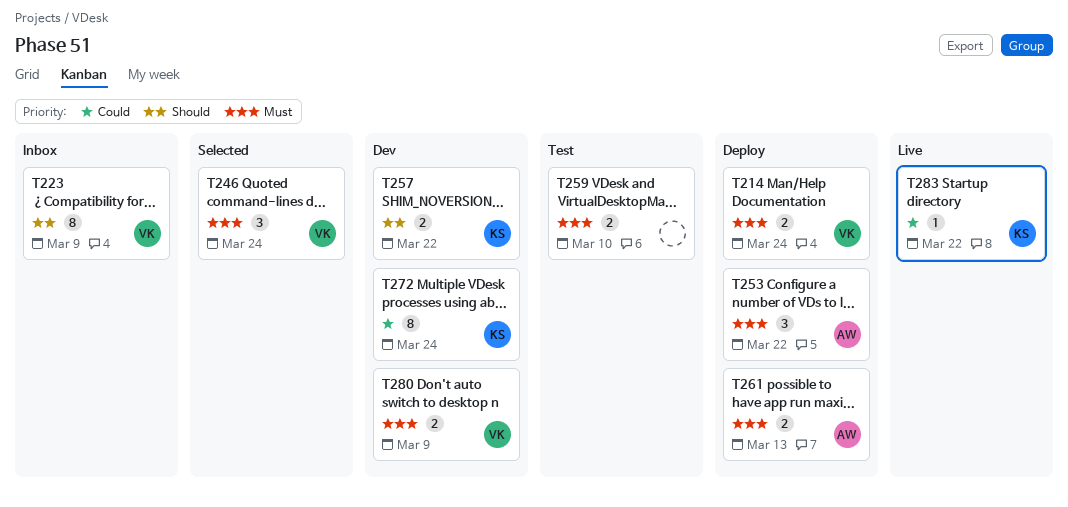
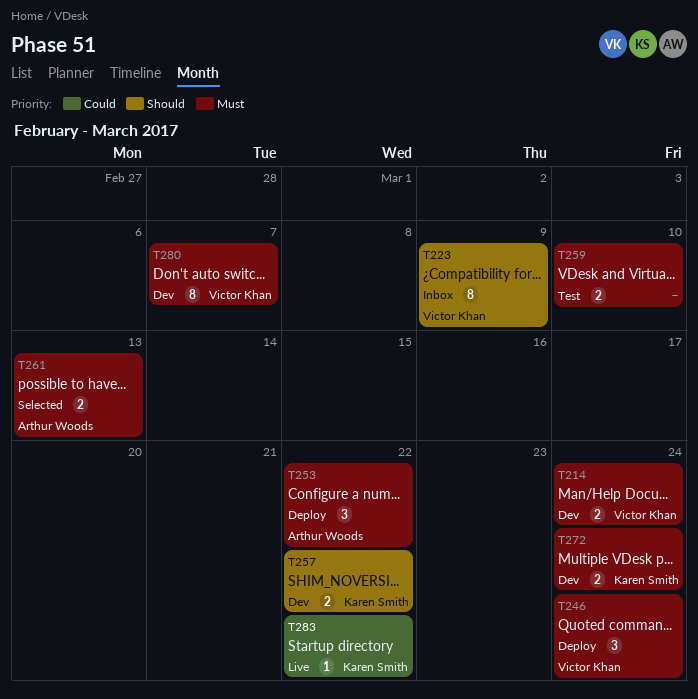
T214, status: Deploy -> Dev
T246, status: Selected -> Deploy
T261, status: Deploy -> Selected
T272, priority: Could -> Must
T272, estimate: 8 -> 2
T280, estimate: 2 -> 8
T280, due: Mar 9 -> Mar 7

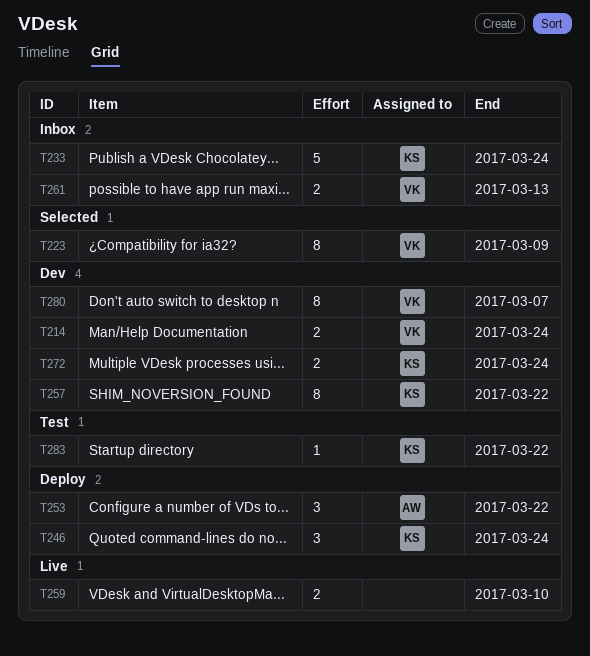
T223, status: Inbox -> Selected
T233: none -> present
T246, owner: Victor Khan -> Karen Smith
T257, estimate: 2 -> 8
T259, status: Test -> Live
T261, status: Selected -> Inbox
T261, owner: Arthur Woods -> Victor Khan
T283, status: Live -> Test

